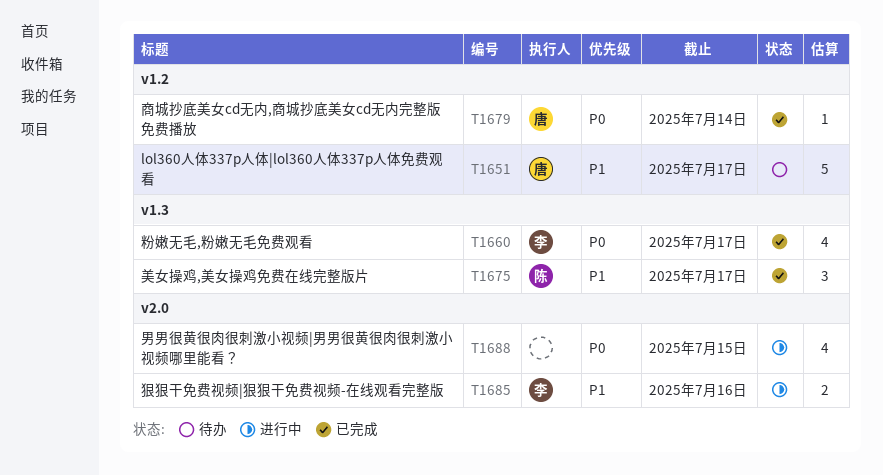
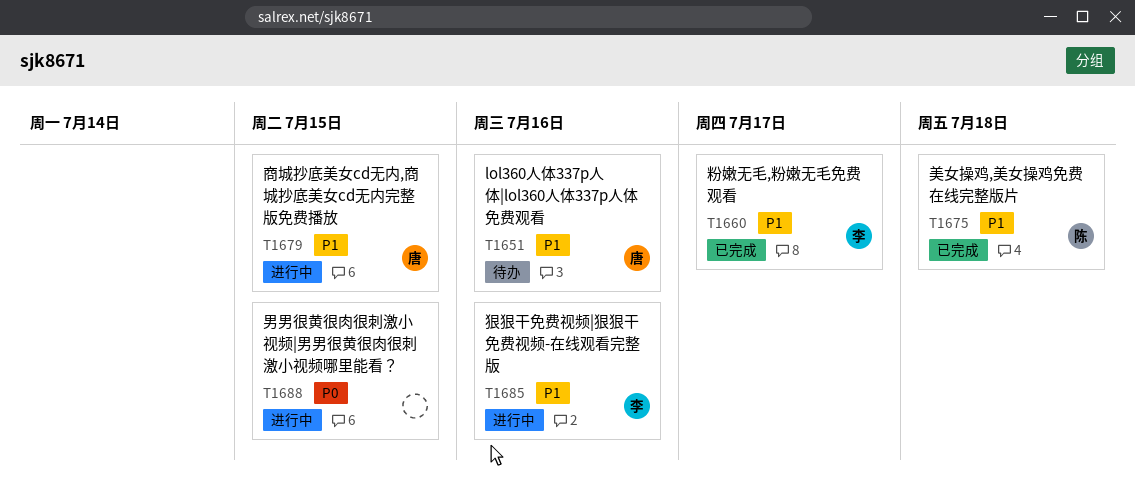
T1651, due: Jul 17 -> Jul 16
T1660, priority: P0 -> P1
T1675, due: Jul 17 -> Jul 18
T1679, status: 已完成 -> 进行中
T1679, priority: P0 -> P1
T1679, due: Jul 14 -> Jul 15

